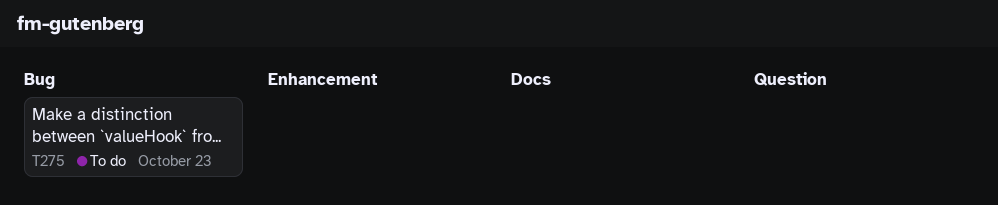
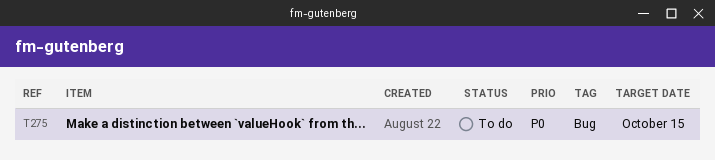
T275, due: Oct 23 -> Oct 15

